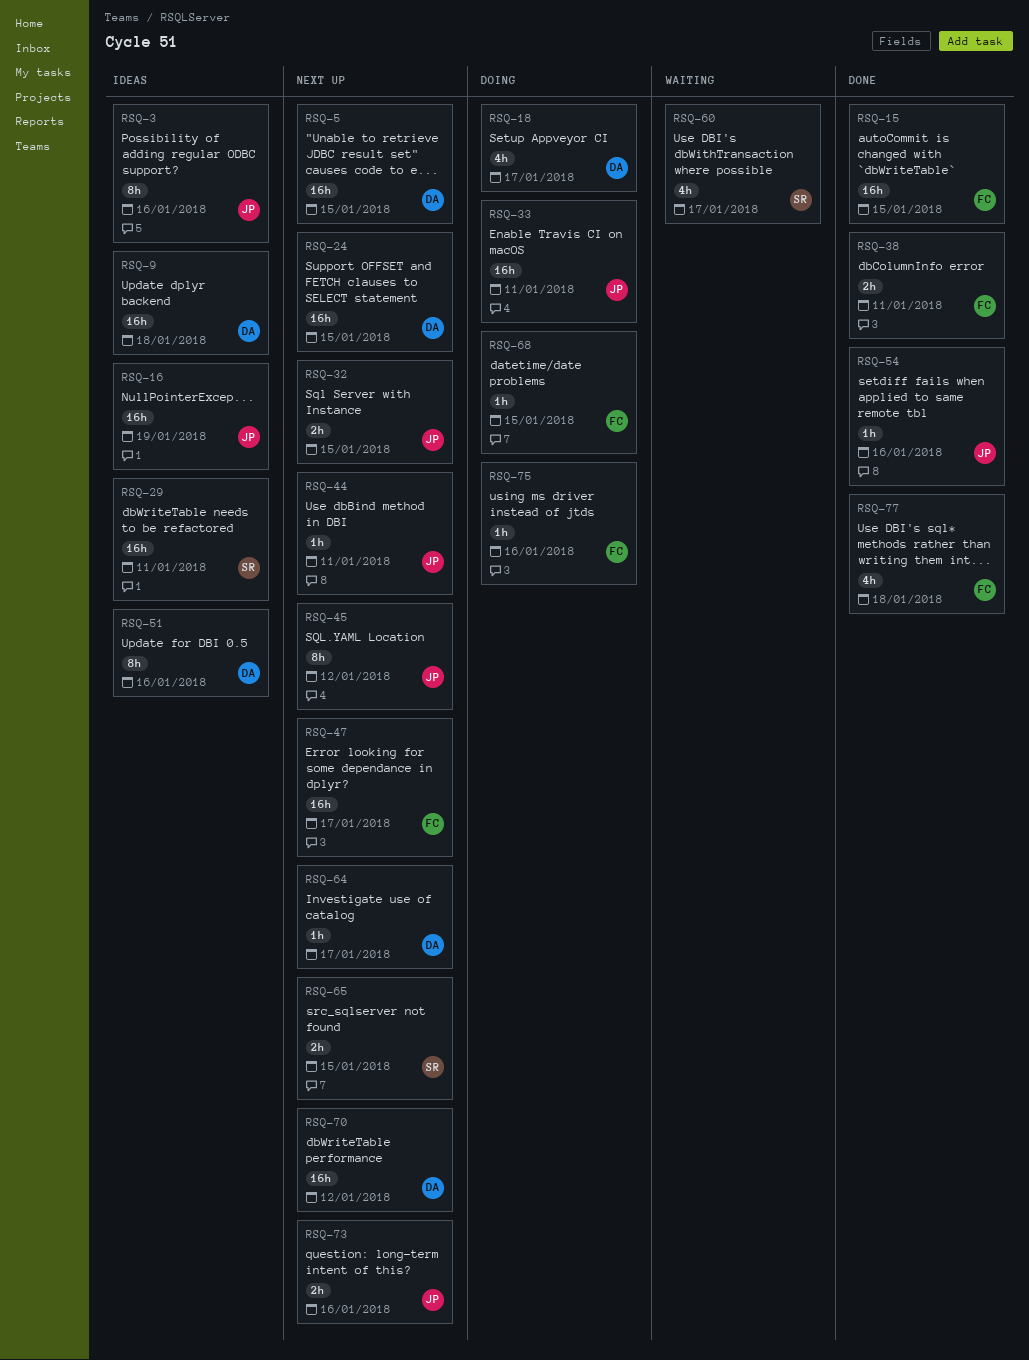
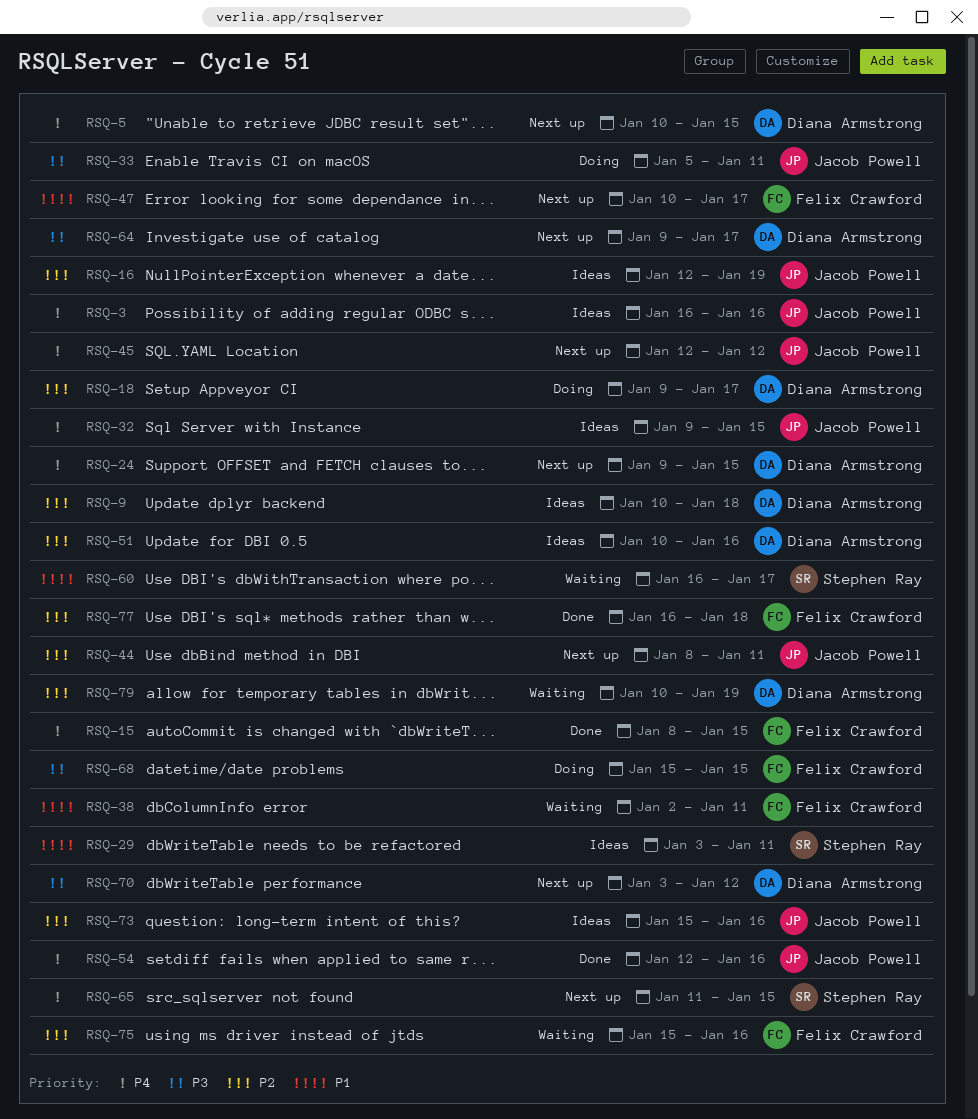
RSQ-32, status: Next up -> Ideas
RSQ-38, status: Done -> Waiting
RSQ-73, status: Next up -> Ideas
RSQ-75, status: Doing -> Waiting
RSQ-79: none -> present

